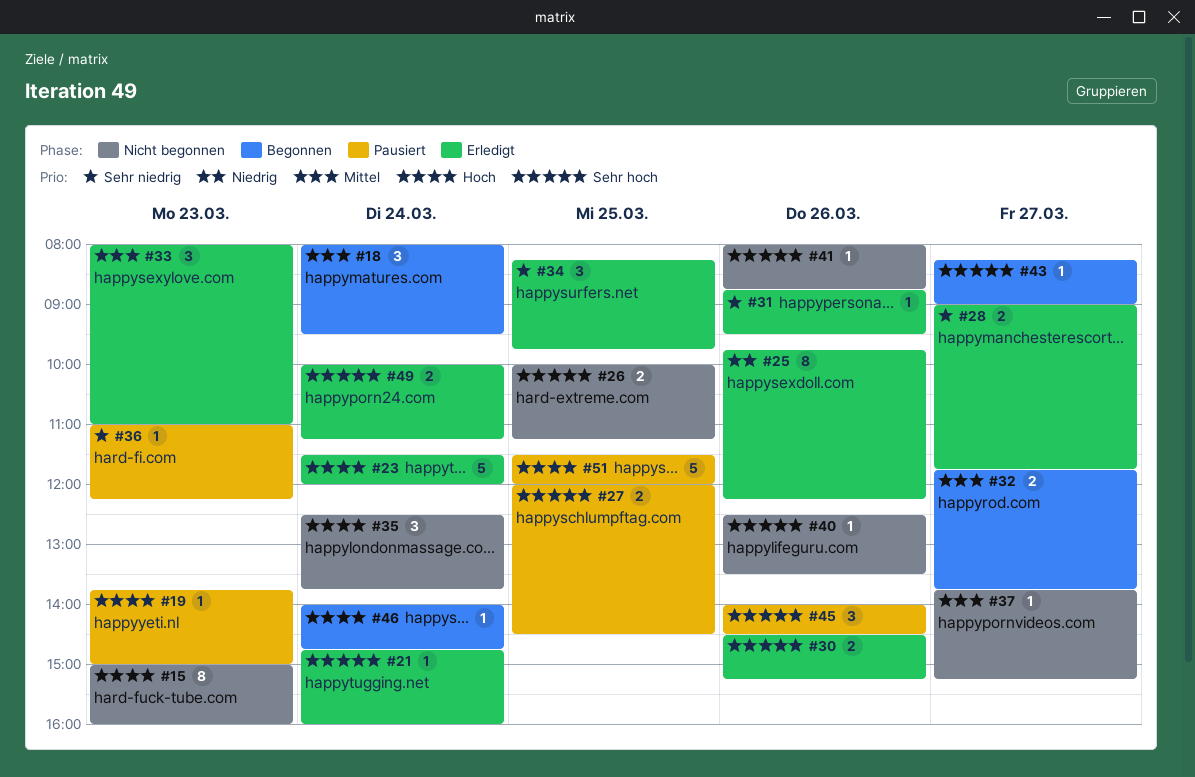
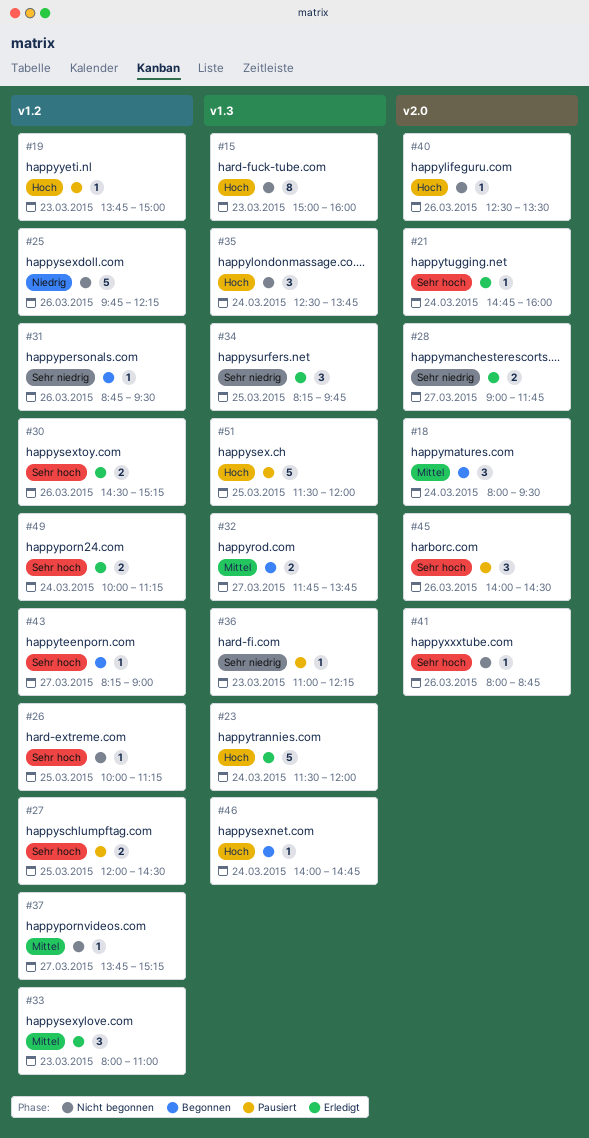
#25, status: Erledigt -> Nicht begonnen
#25, estimate: 8 -> 5
#26, estimate: 2 -> 1
#31, status: Erledigt -> Begonnen
#40, priority: Sehr hoch -> Hoch

